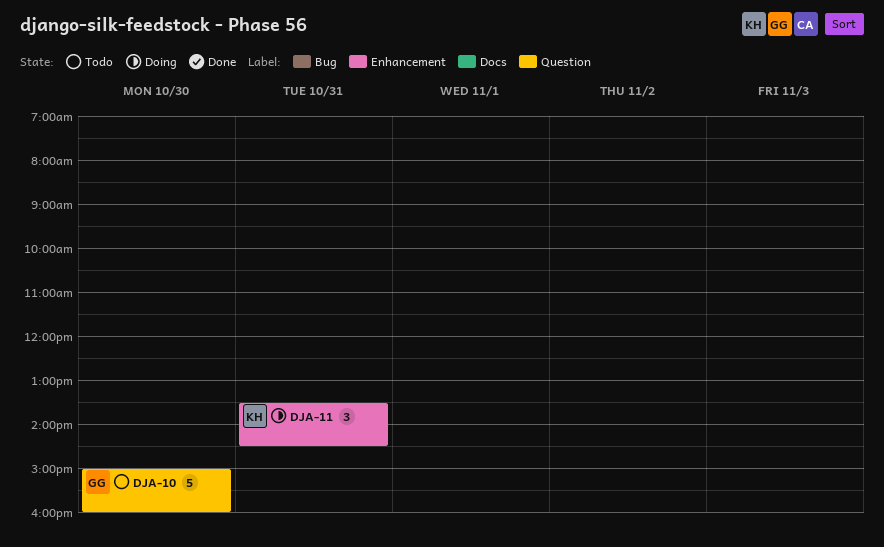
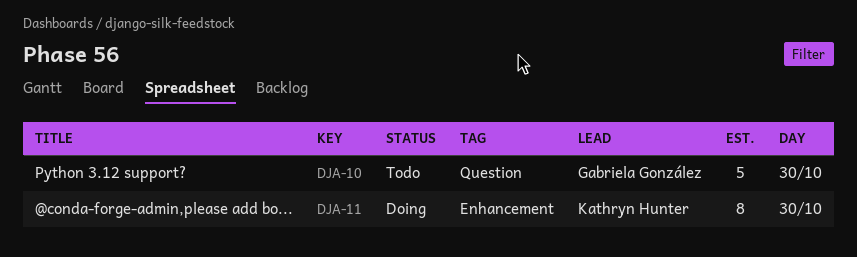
DJA-11, estimate: 3 -> 8
DJA-11, day: Oct 31 -> Oct 30

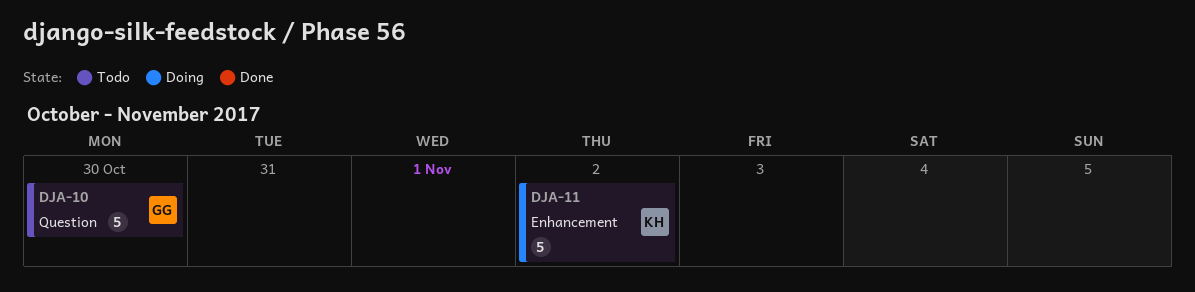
DJA-11, estimate: 8 -> 5
DJA-11, day: Oct 30 -> Nov 2

